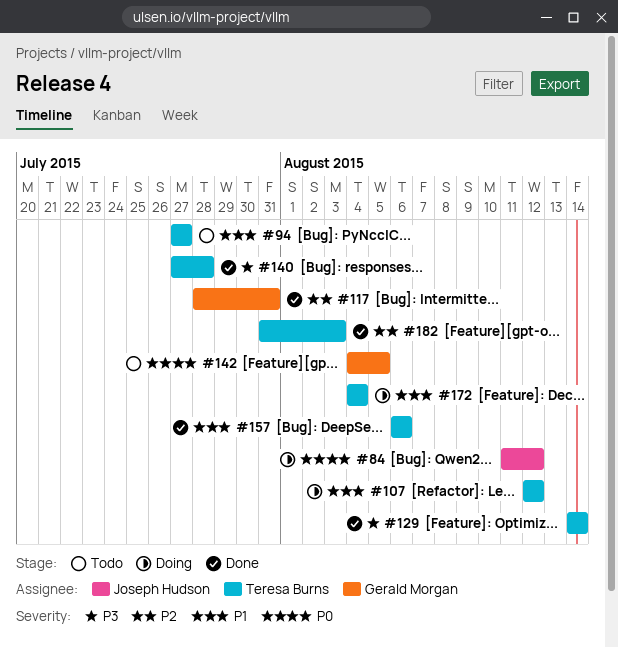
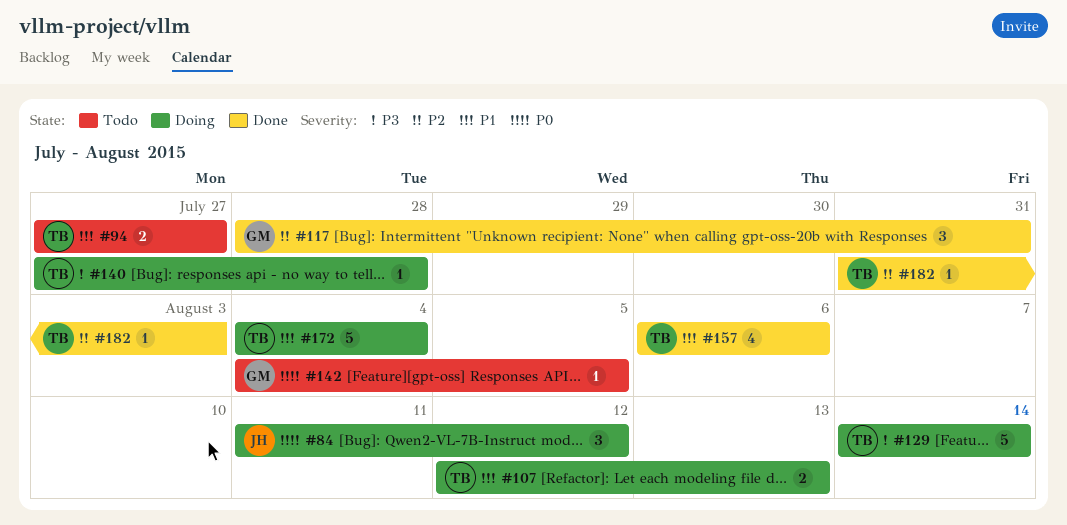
#107, due: Aug 12 -> Aug 13
#129, status: Done -> Doing
#140, status: Done -> Doing

